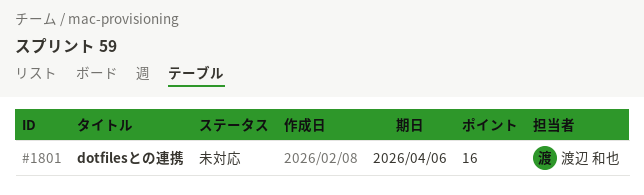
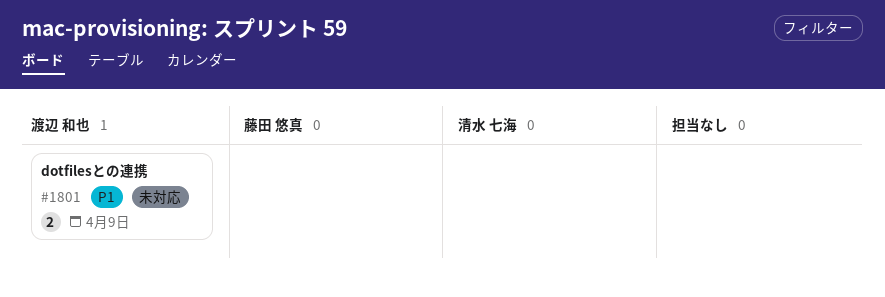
#1801, estimate: 16 -> 2
#1801, due: Apr 6 -> Apr 9

